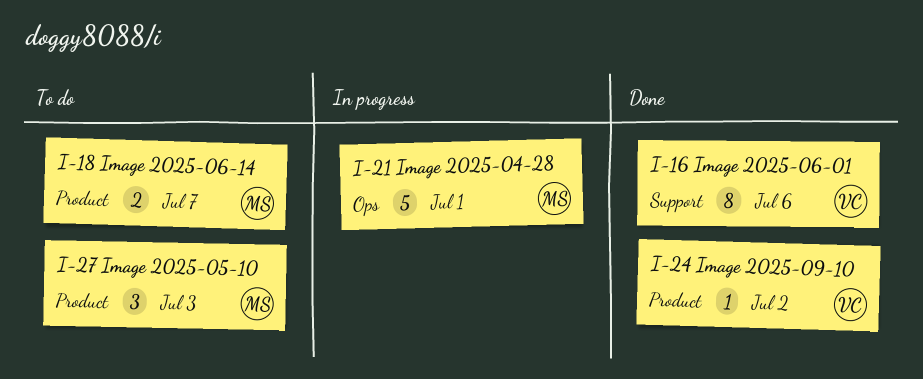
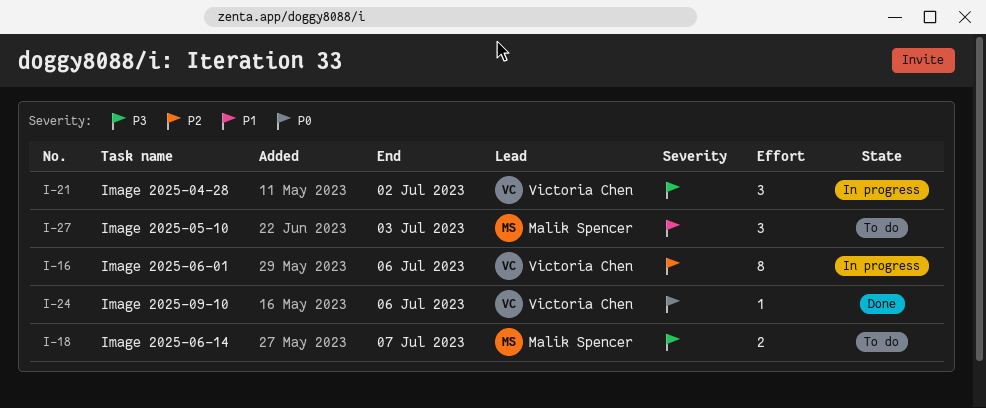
I-16, status: Done -> In progress
I-21, owner: Malik Spencer -> Victoria Chen
I-21, estimate: 5 -> 3
I-21, due: Jul 1 -> Jul 2
I-24, due: Jul 2 -> Jul 6

